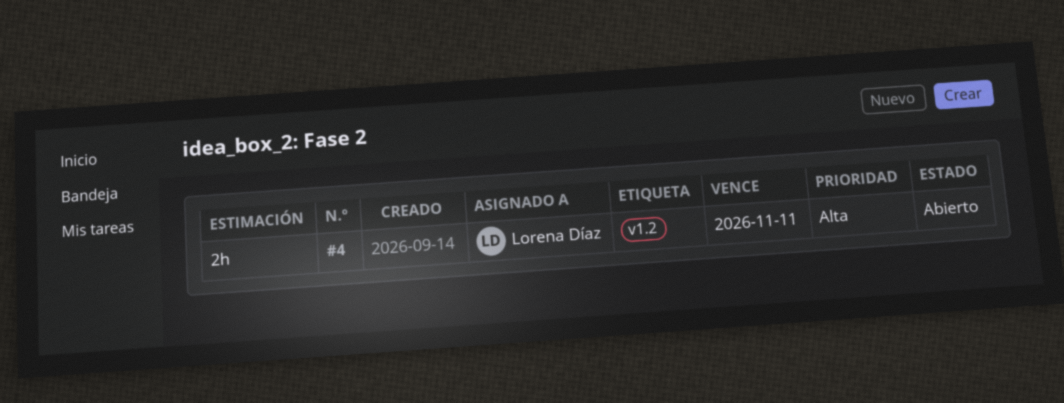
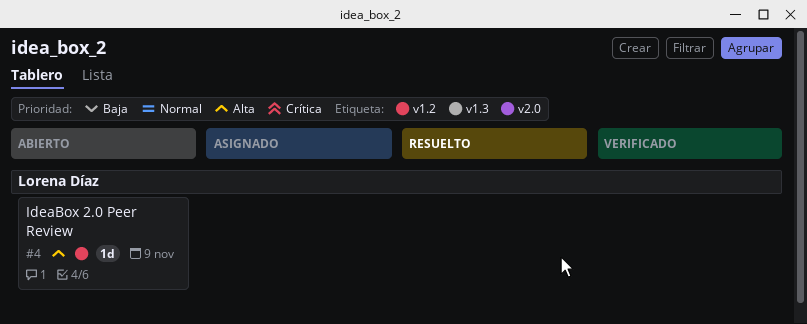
#4, estimate: 2h -> 1d
#4, due: Nov 11 -> Nov 9

